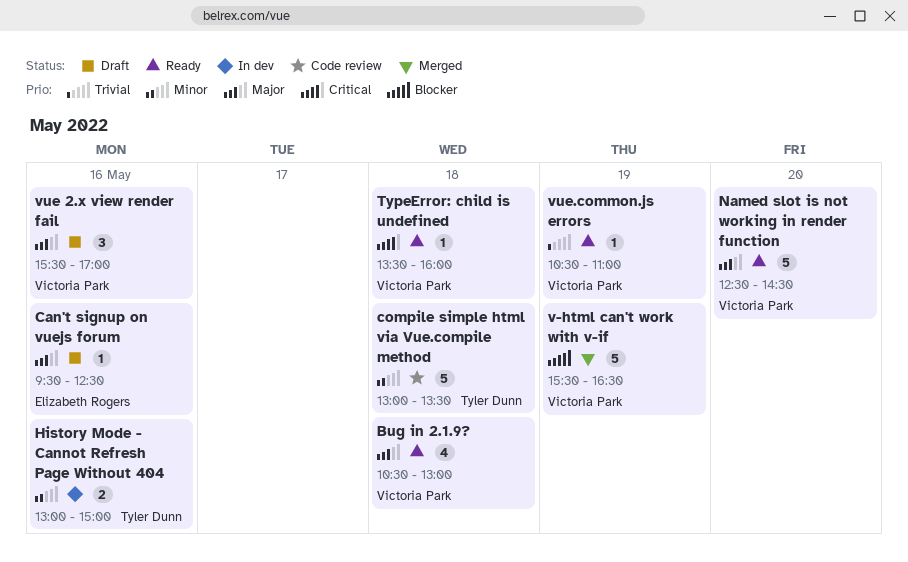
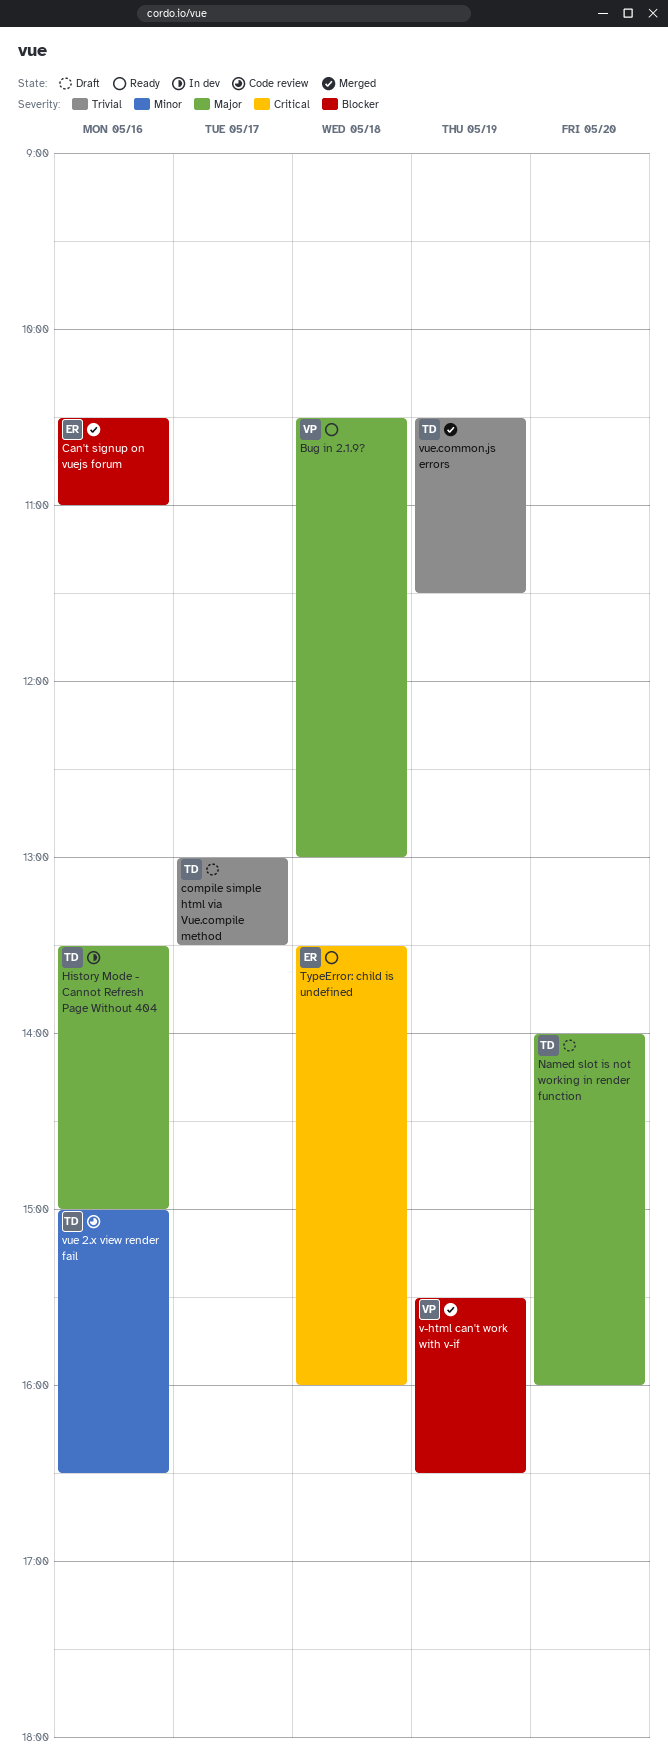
Can't signup on vuejs forum, status: Draft -> Merged
Can't signup on vuejs forum, priority: Major -> Blocker
Can't signup on vuejs forum, begins: 09:30 -> 10:30
Can't signup on vuejs forum, ends: 12:30 -> 11:00
compile simple html via Vue.compile method, status: Code review -> Draft
compile simple html via Vue.compile method, priority: Minor -> Trivial
compile simple html via Vue.compile method, day: May 18 -> May 17
History Mode - Cannot Refresh Page Without 404, priority: Minor -> Major
History Mode - Cannot Refresh Page Without 404, begins: 13:00 -> 13:30
Named slot is not working in render function, status: Ready -> Draft
Named slot is not working in render function, owner: Victoria Park -> Tyler Dunn
Named slot is not working in render function, begins: 12:30 -> 14:00
Named slot is not working in render function, ends: 14:30 -> 16:00
TypeError: child is undefined, owner: Victoria Park -> Elizabeth Rogers
vue 2.x view render fail, status: Draft -> Code review
vue 2.x view render fail, owner: Victoria Park -> Tyler Dunn
vue 2.x view render fail, priority: Major -> Minor
vue 2.x view render fail, begins: 15:30 -> 15:00
vue 2.x view render fail, ends: 17:00 -> 16:30
vue.common.js errors, status: Ready -> Merged
vue.common.js errors, owner: Victoria Park -> Tyler Dunn
vue.common.js errors, ends: 11:00 -> 11:30

